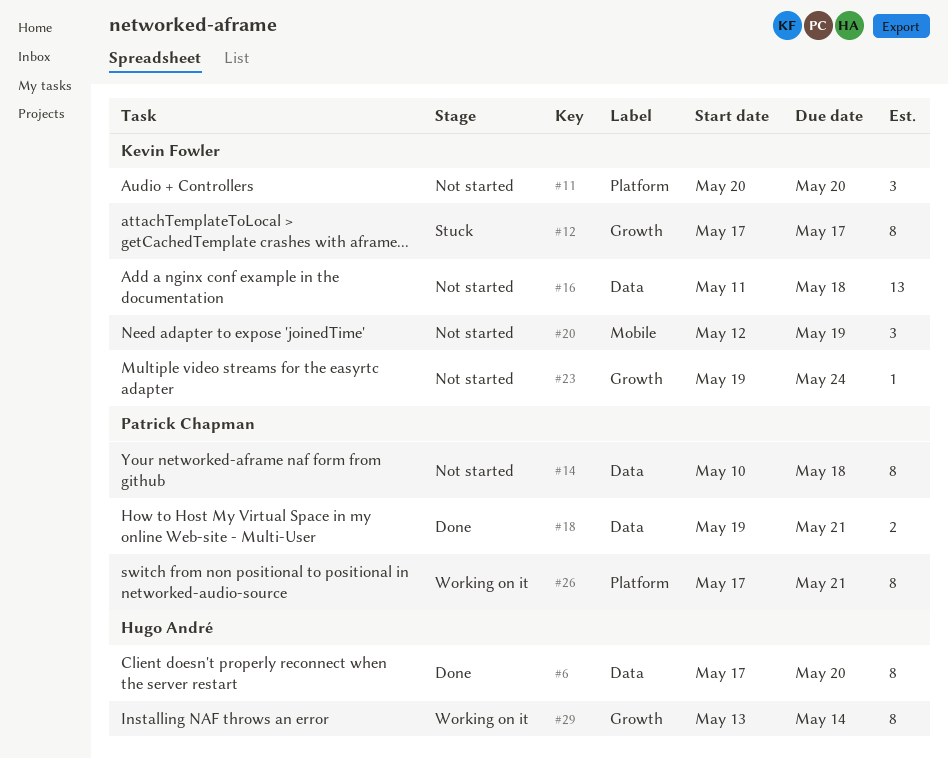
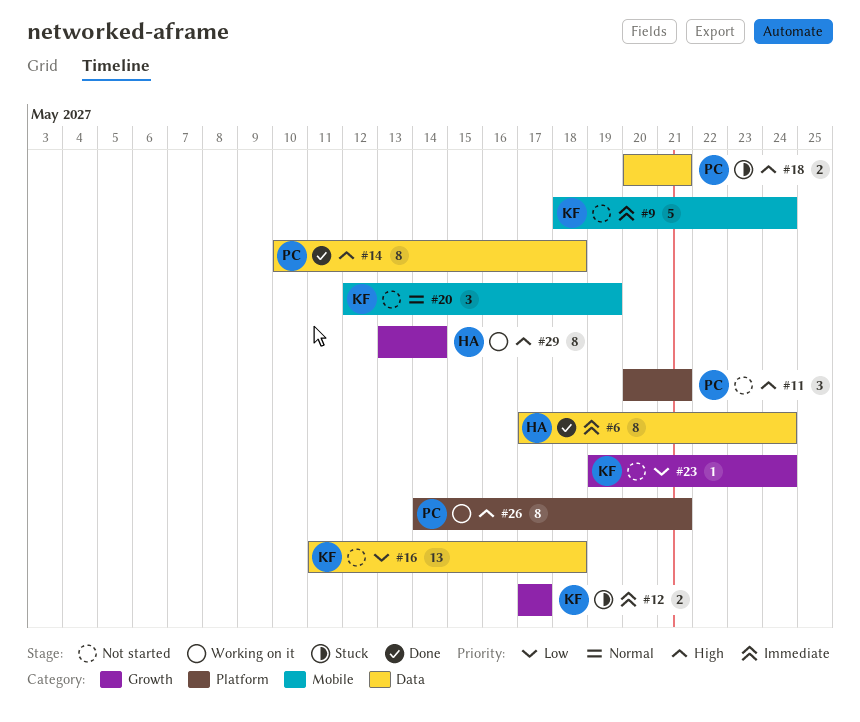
#6, due: May 20 -> May 24
#9: none -> present
#11, owner: Kevin Fowler -> Patrick Chapman
#11, due: May 20 -> May 21
#12, estimate: 8 -> 2
#14, status: Not started -> Done
#18, status: Done -> Stuck
#18, start: May 19 -> May 20
#26, start: May 17 -> May 14

